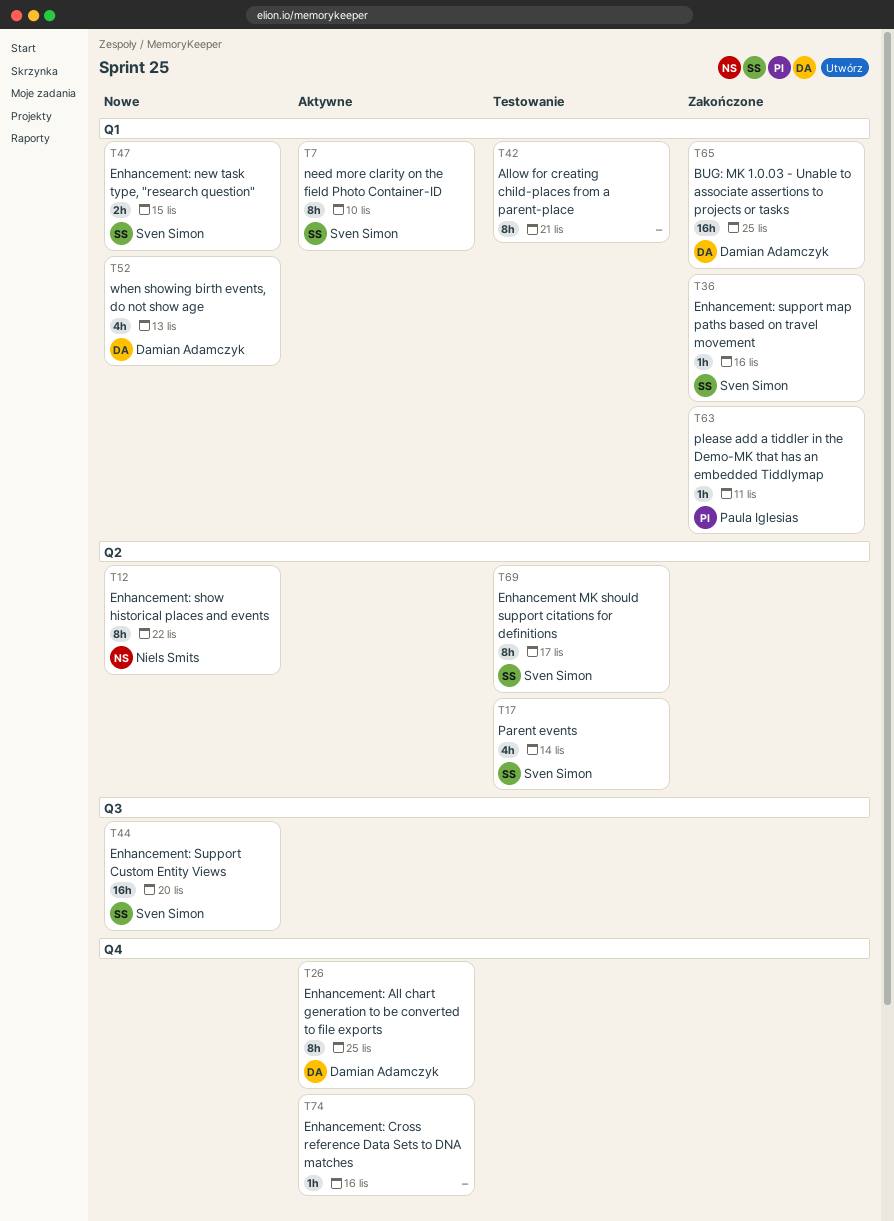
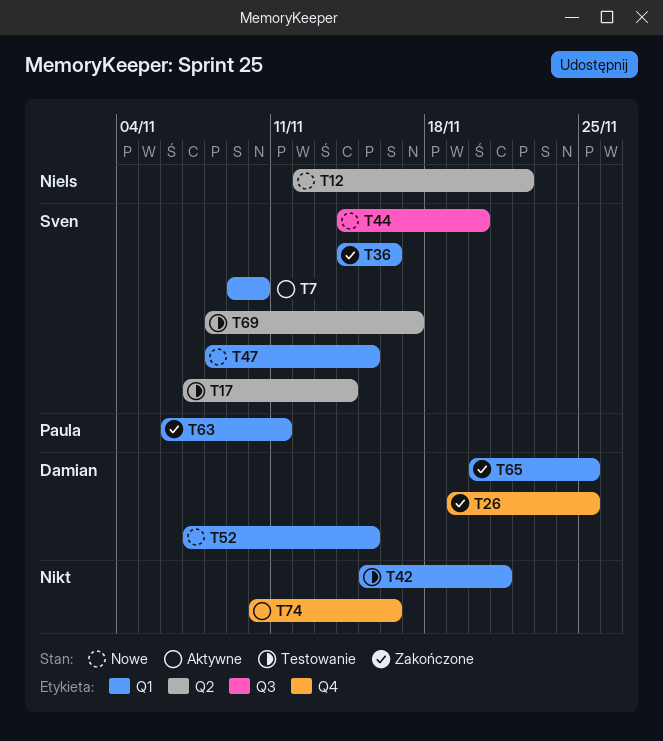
T26, status: Aktywne -> Zakończone
T52, due: Nov 13 -> Nov 15

